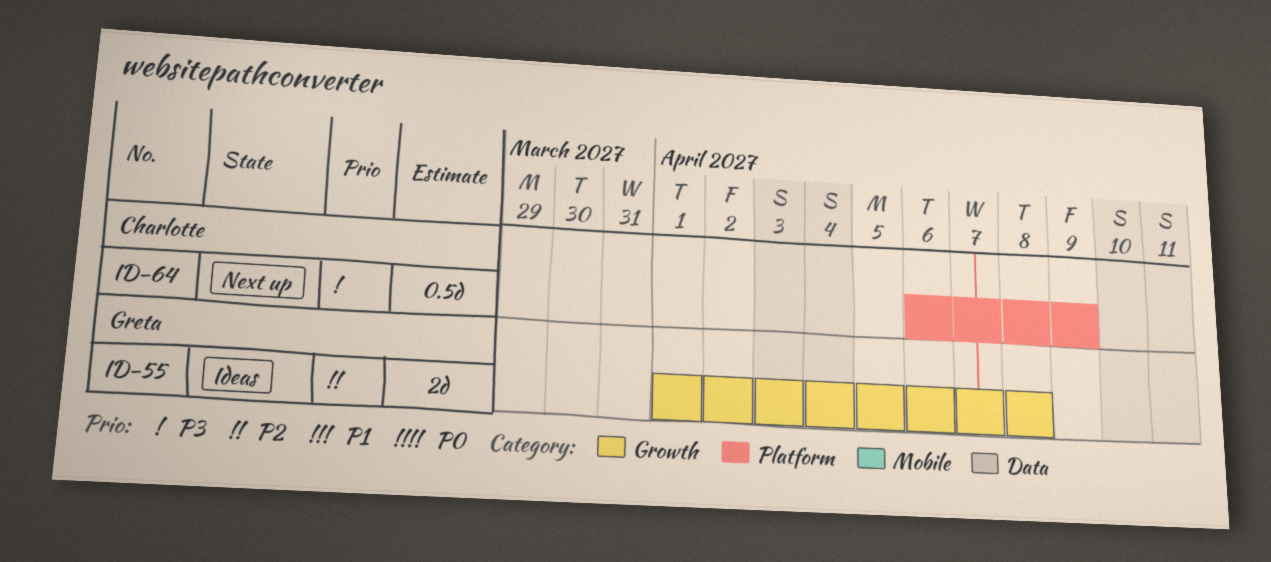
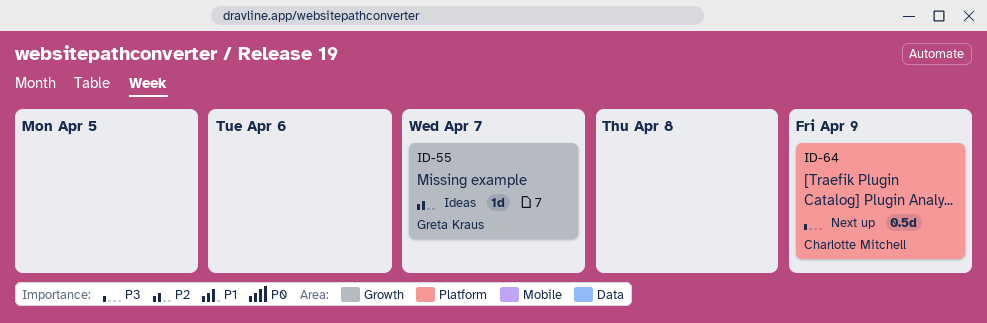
ID-55, estimate: 2d -> 1d
ID-55, due: Apr 8 -> Apr 7

